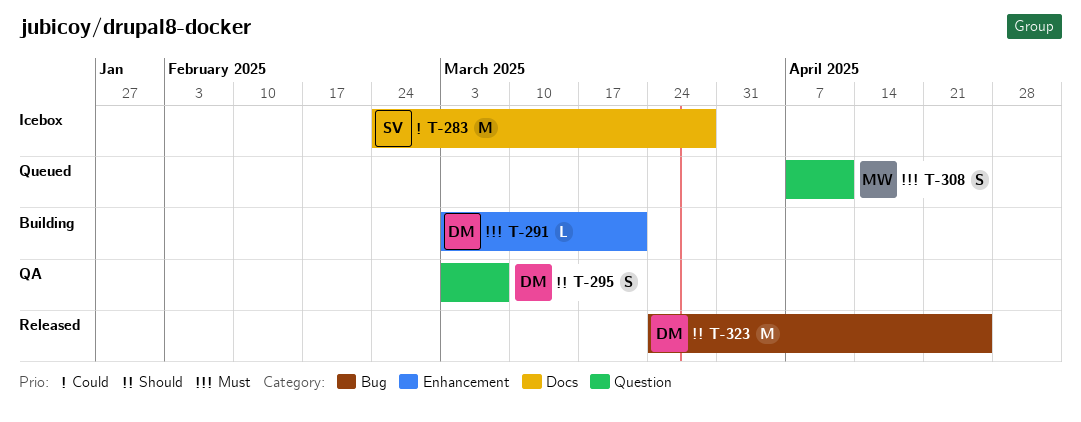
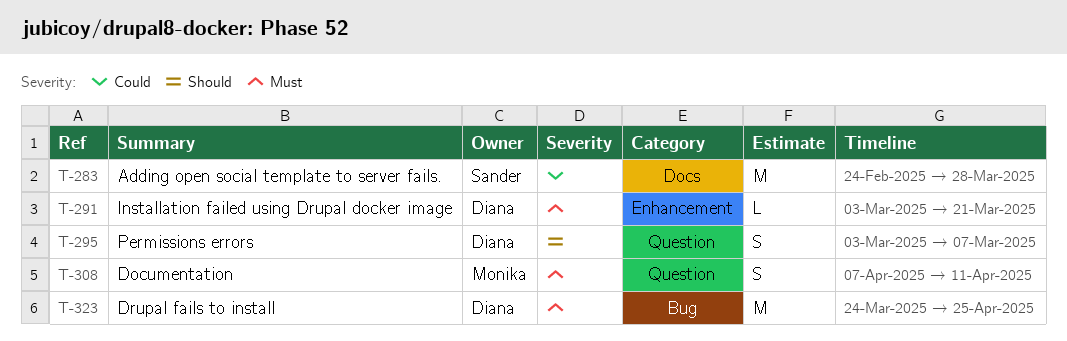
T-323, priority: Should -> Must

